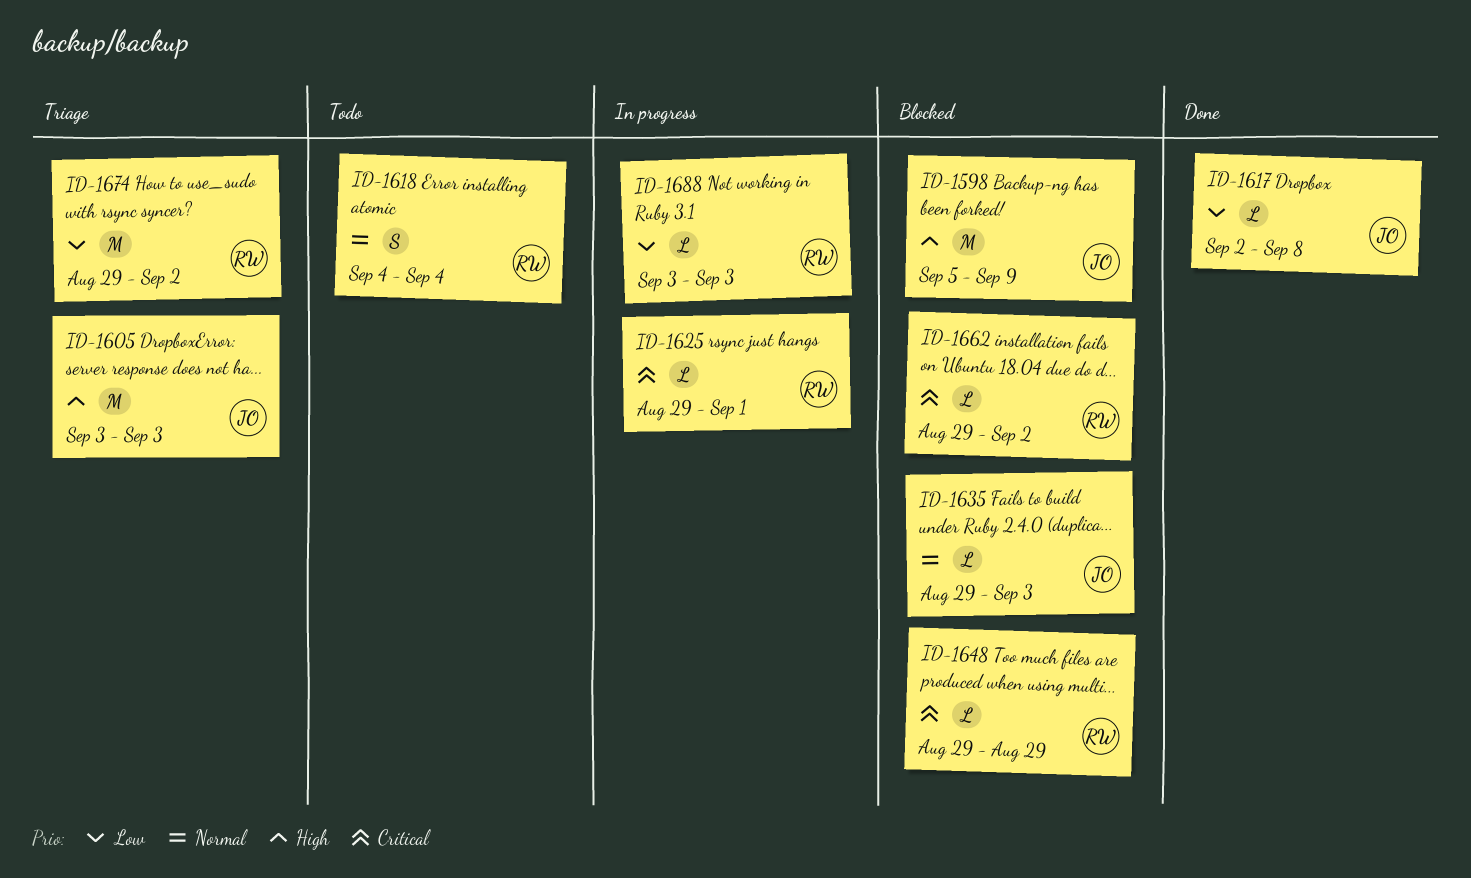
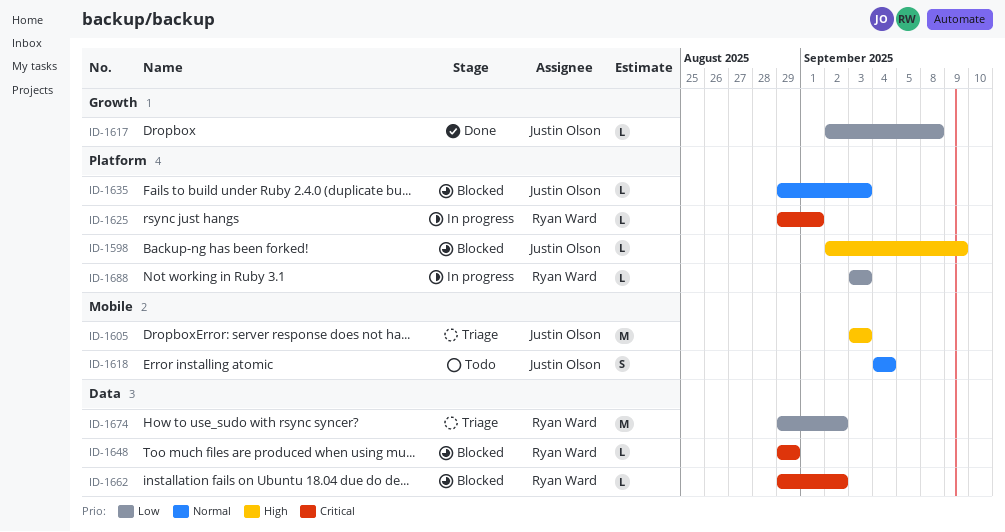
ID-1598, estimate: M -> L
ID-1598, start: Sep 5 -> Sep 2
ID-1618, owner: Ryan Ward -> Justin Olson

